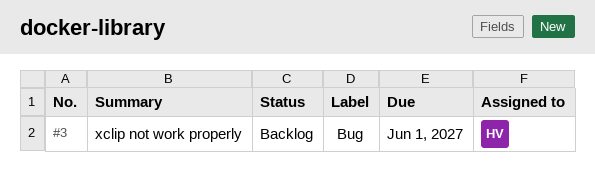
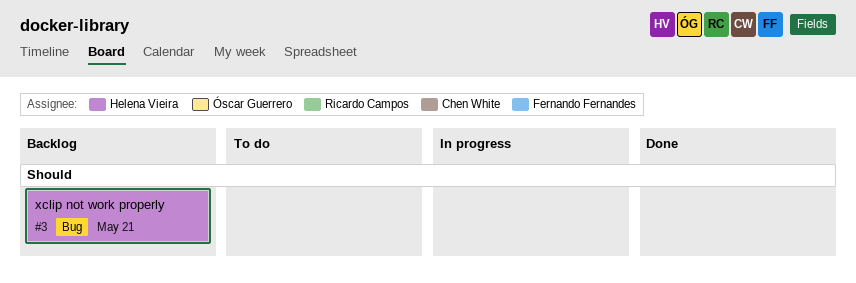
#3, due: Jun 1 -> May 21

